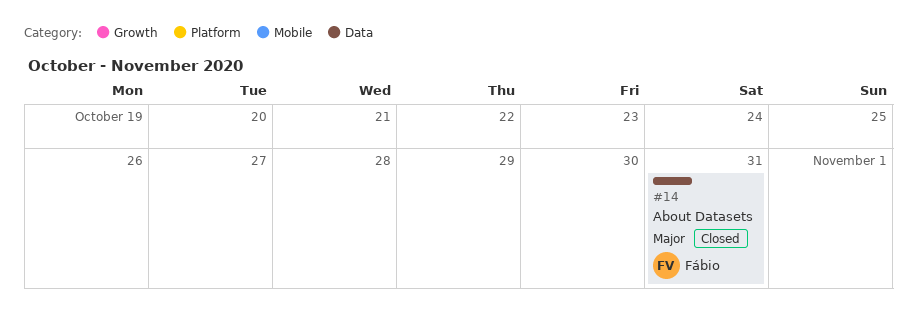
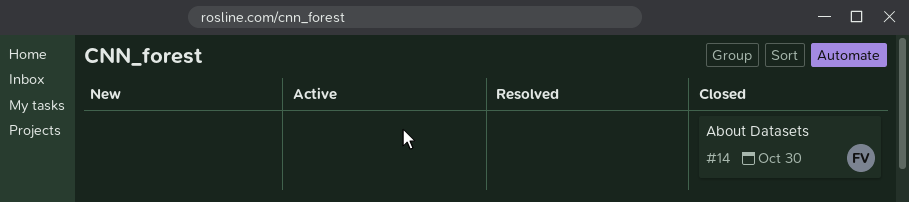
#14, due: Oct 31 -> Oct 30

